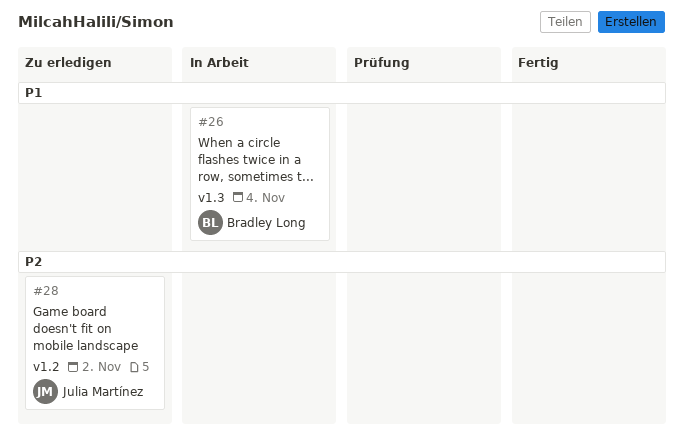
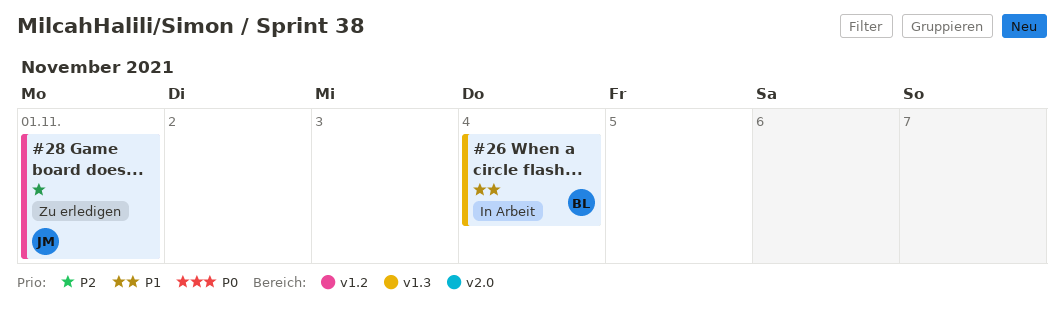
#28, due: Nov 2 -> Nov 1

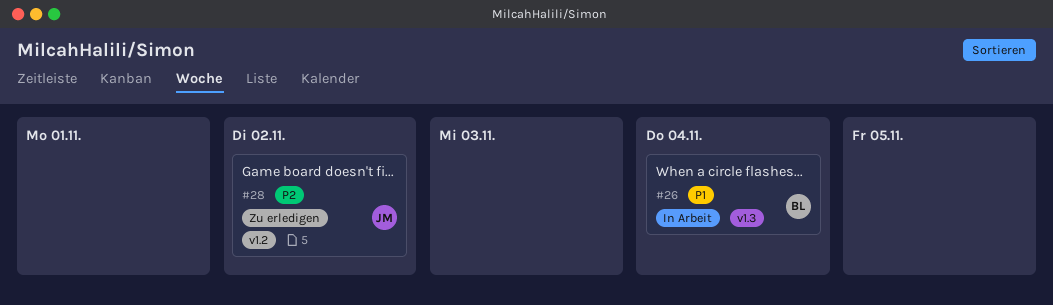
#28, due: Nov 1 -> Nov 2

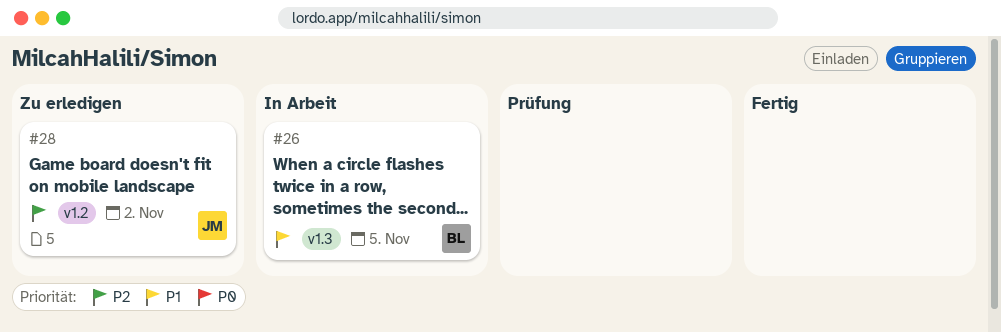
#26, due: Nov 4 -> Nov 5

